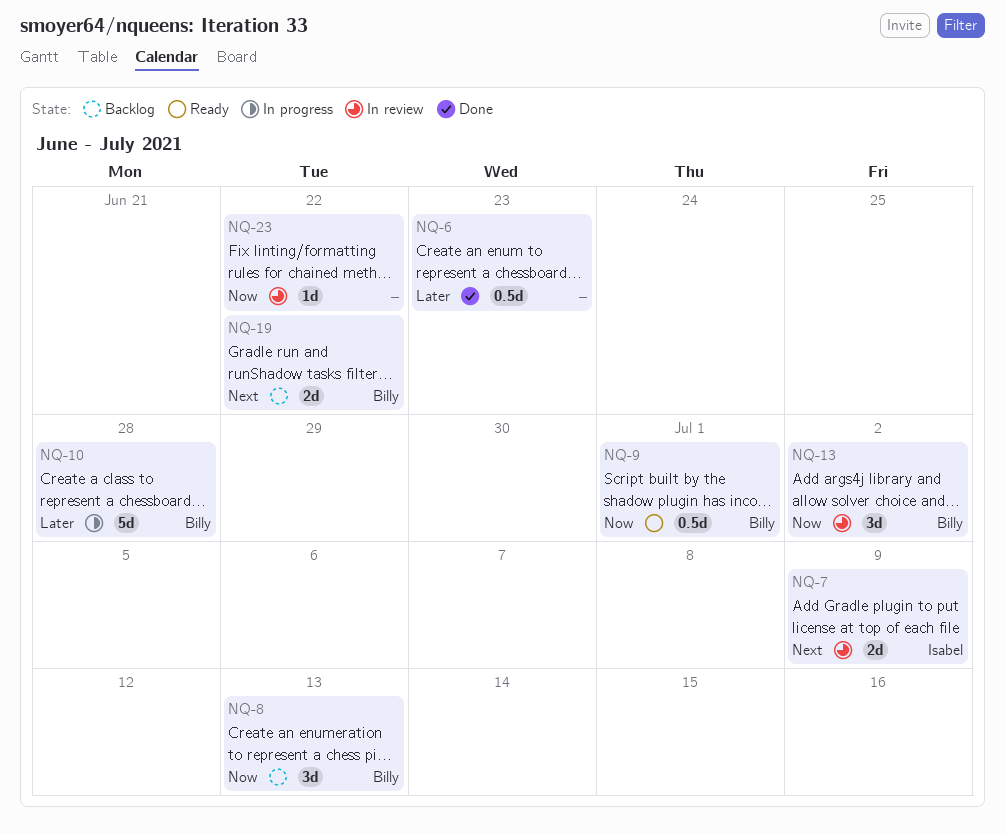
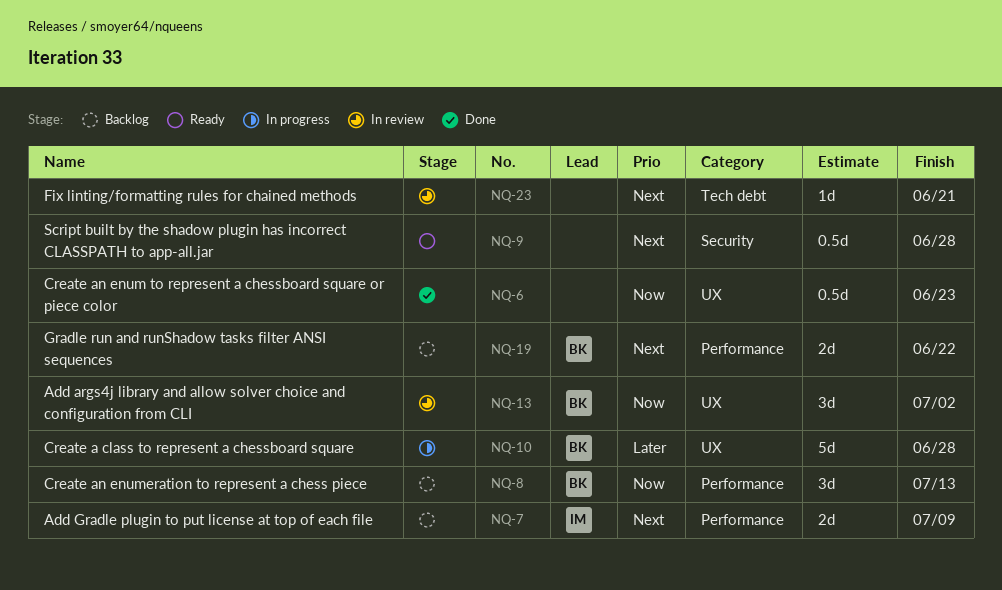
NQ-6, priority: Later -> Now
NQ-7, status: In review -> Backlog
NQ-9, owner: Billy -> none
NQ-9, priority: Now -> Next
NQ-9, due: Jul 1 -> Jun 28
NQ-23, priority: Now -> Next
NQ-23, due: Jun 22 -> Jun 21

